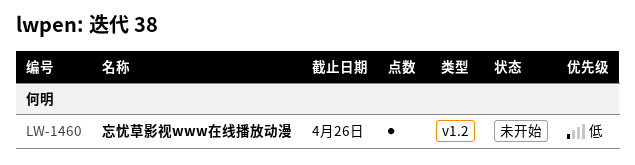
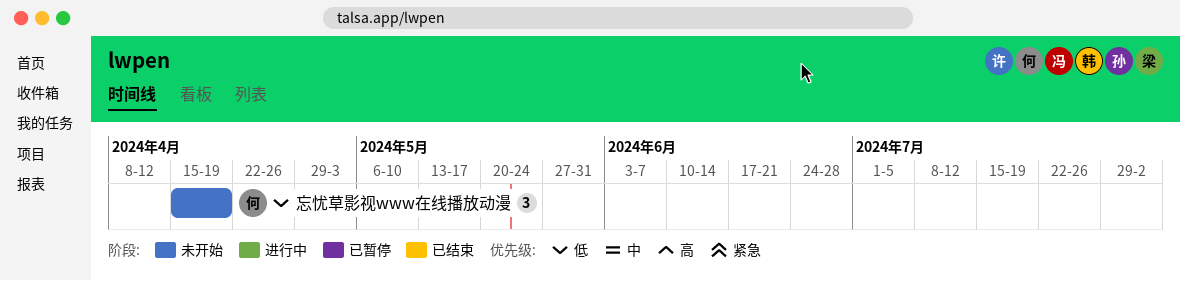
忘忧草影视www在线播放动漫, estimate: 1 -> 3
忘忧草影视www在线播放动漫, due: Apr 26 -> Apr 19

